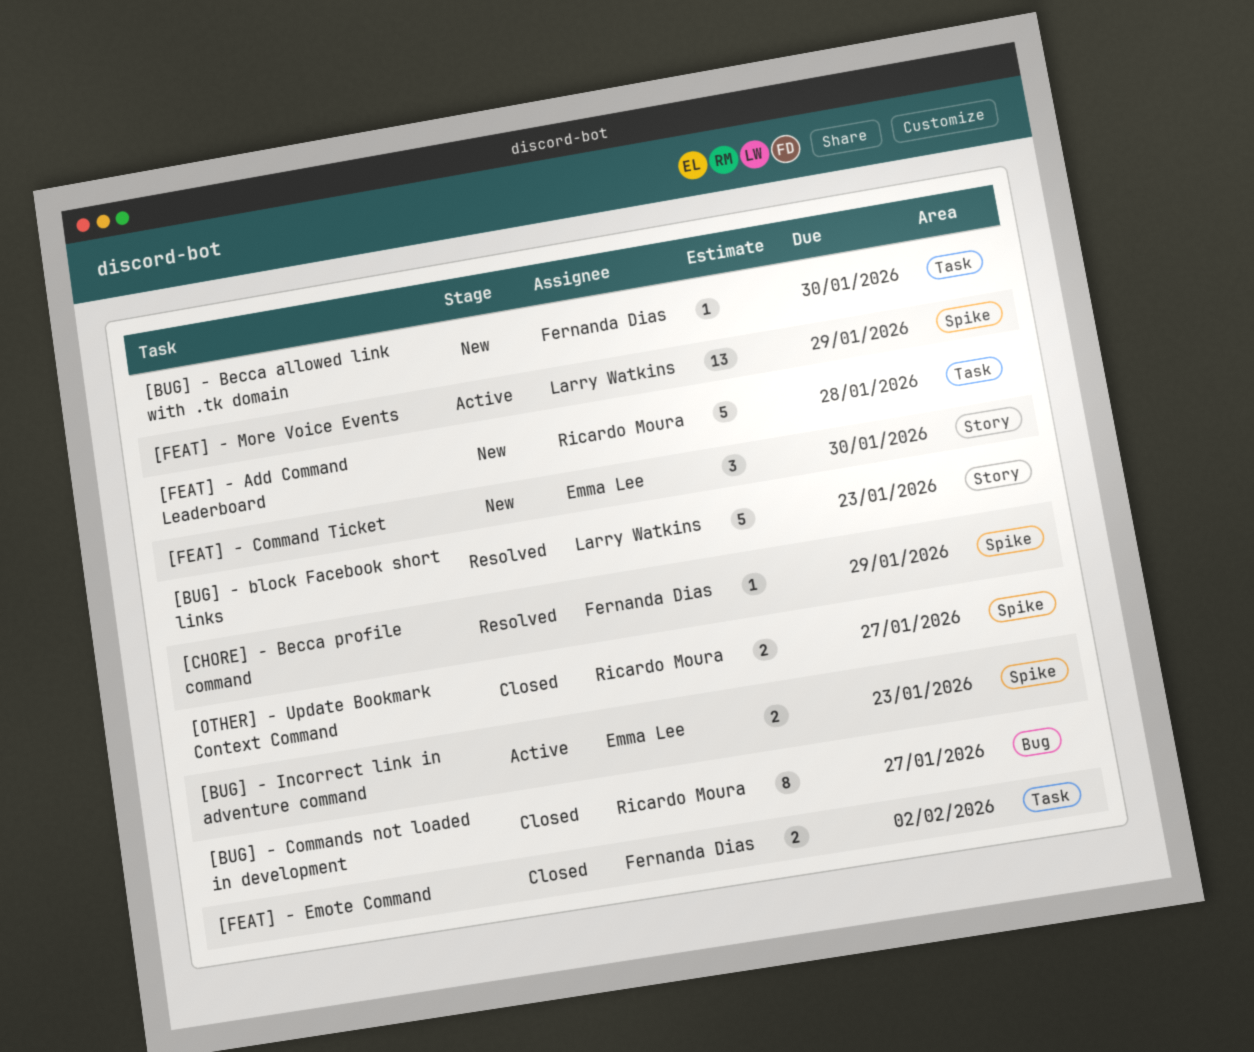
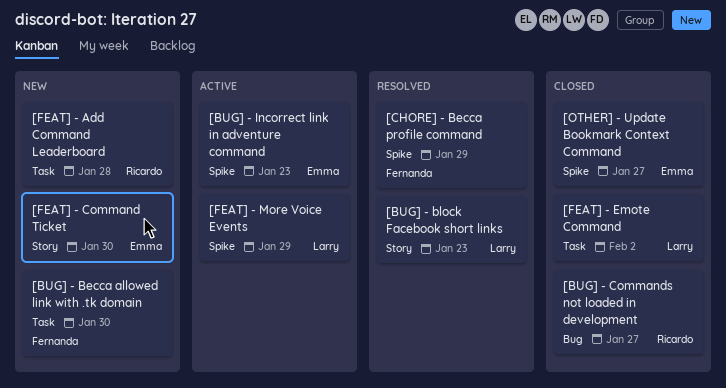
[FEAT] - Emote Command, owner: Fernanda Dias -> Larry Watkins
[OTHER] - Update Bookmark Context Command, owner: Ricardo Moura -> Emma Lee

